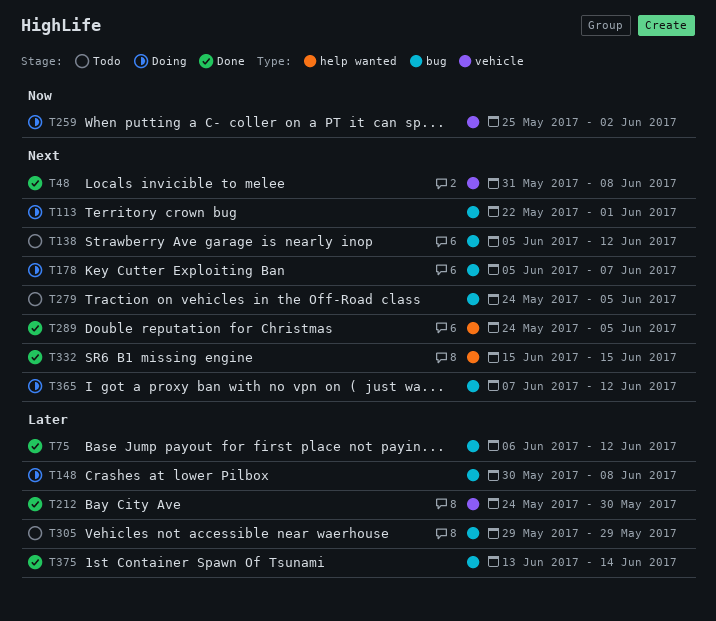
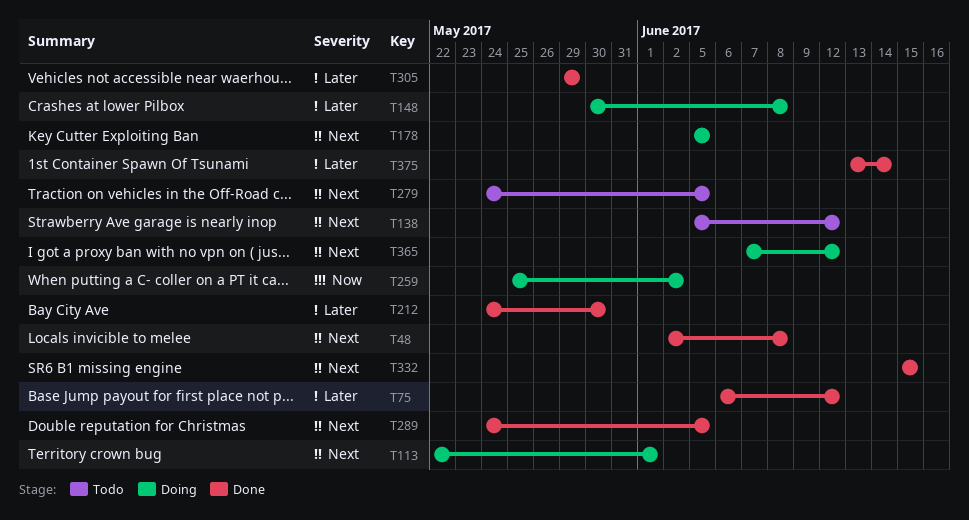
T48, start: May 31 -> Jun 2
T178, due: Jun 7 -> Jun 5
T305, status: Todo -> Done

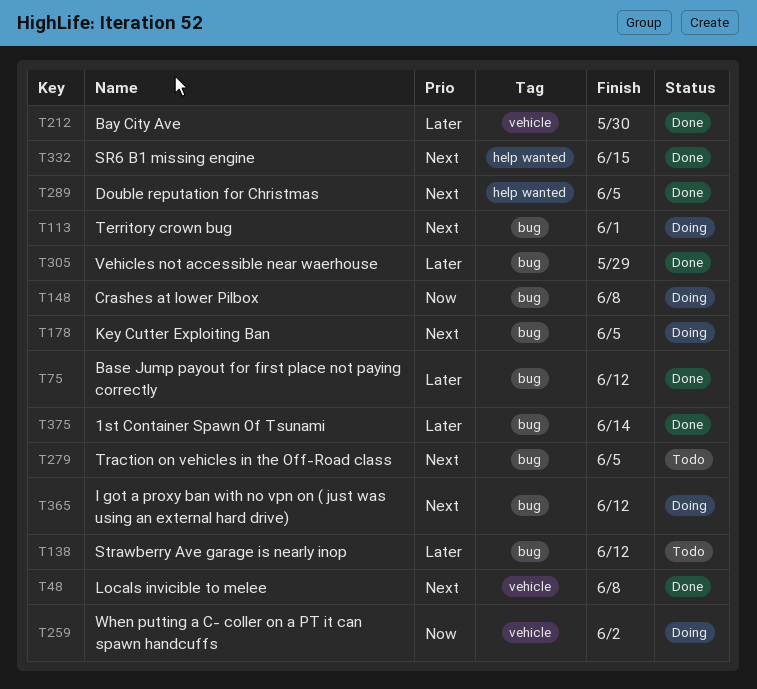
T138, priority: Next -> Later
T148, priority: Later -> Now

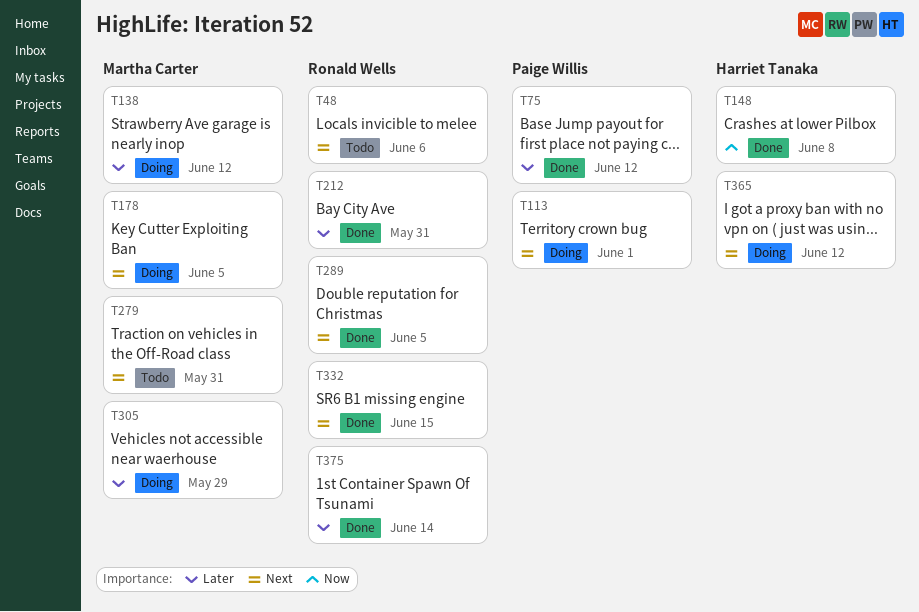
T48, status: Done -> Todo
T48, due: Jun 8 -> Jun 6
T138, status: Todo -> Doing
T148, status: Doing -> Done
T212, due: May 30 -> May 31
T259: present -> none
T279, due: Jun 5 -> May 31
T305, status: Done -> Doing

